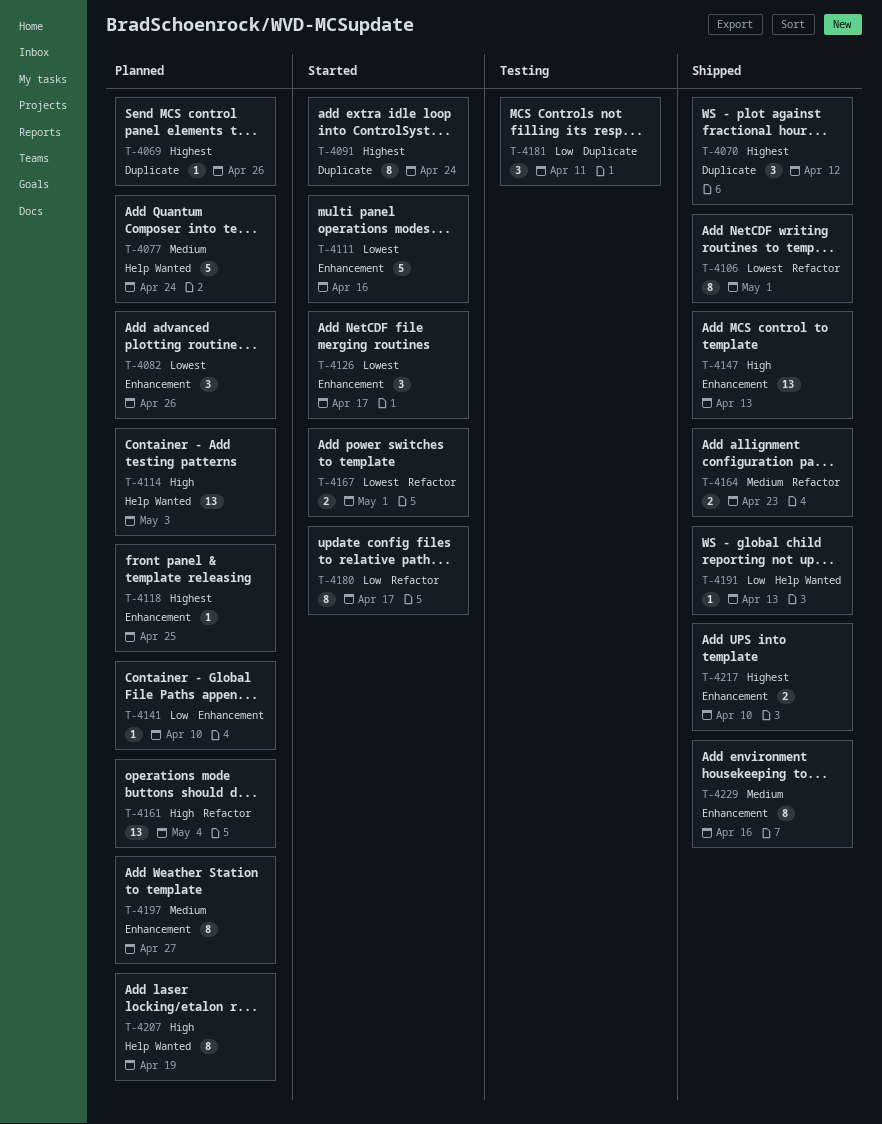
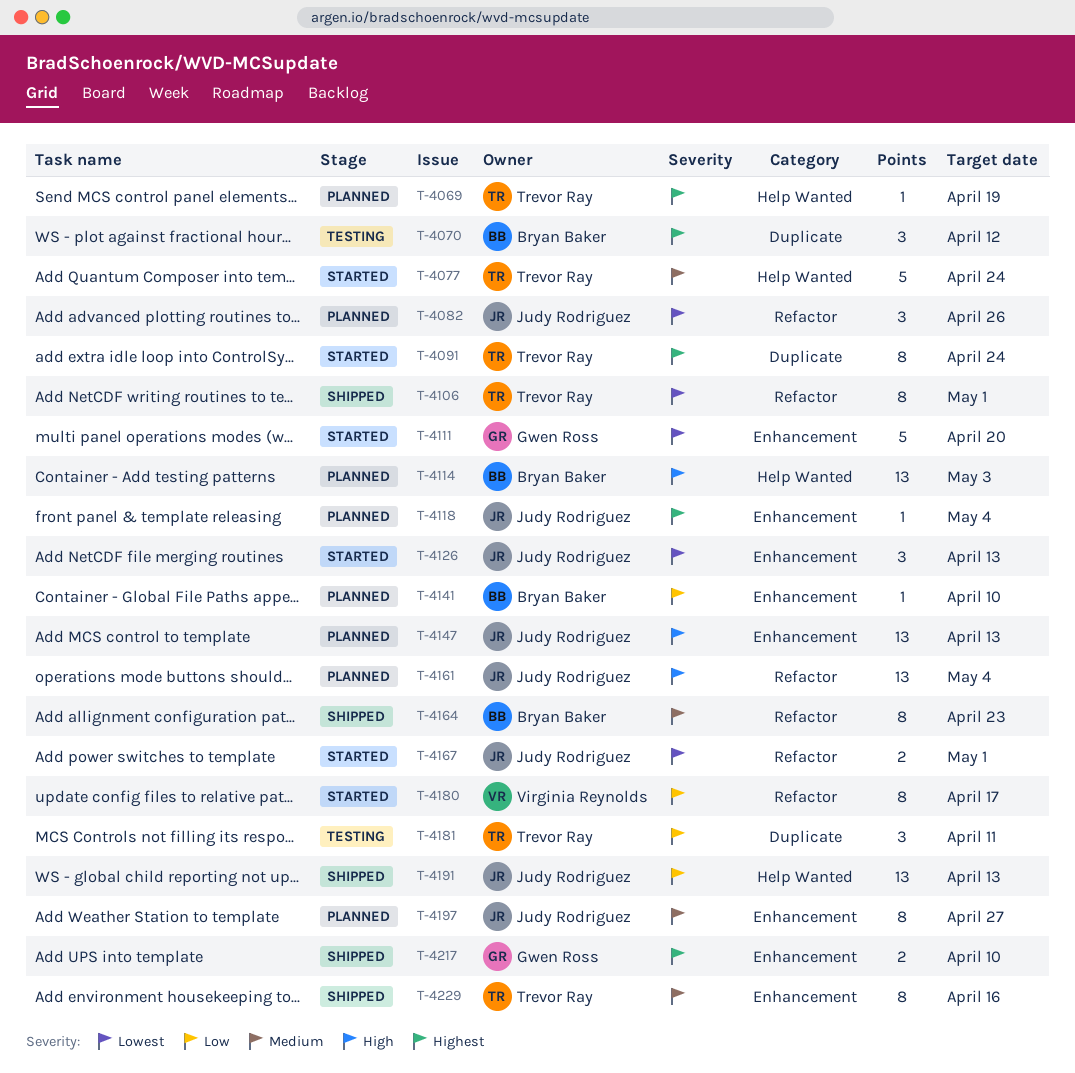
T-4069, label: Duplicate -> Help Wanted
T-4069, due: Apr 26 -> Apr 19
T-4070, status: Shipped -> Testing
T-4077, status: Planned -> Started
T-4082, label: Enhancement -> Refactor
T-4111, due: Apr 16 -> Apr 20
T-4118, due: Apr 25 -> May 4
T-4126, due: Apr 17 -> Apr 13
T-4147, status: Shipped -> Planned
T-4164, estimate: 2 -> 8
T-4191, estimate: 1 -> 13
T-4207: present -> none

